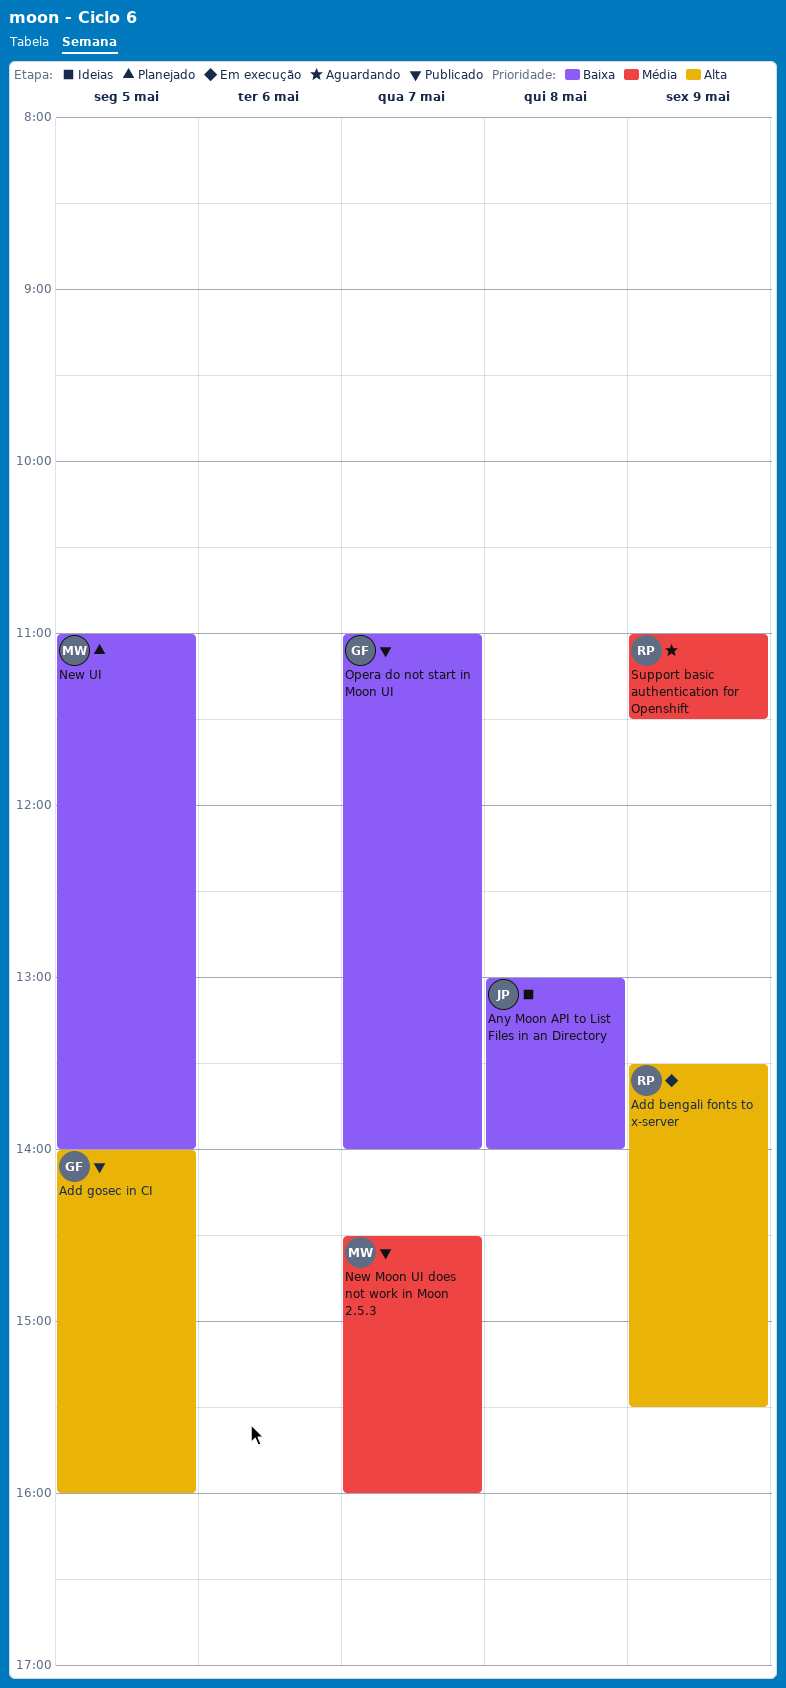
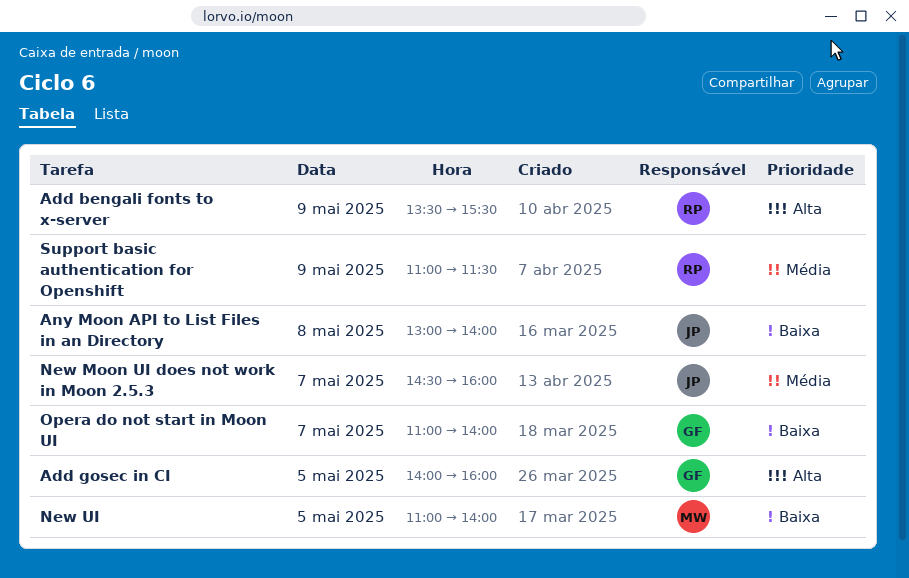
New Moon UI does not work in Moon 2.5.3, owner: MW -> JP

